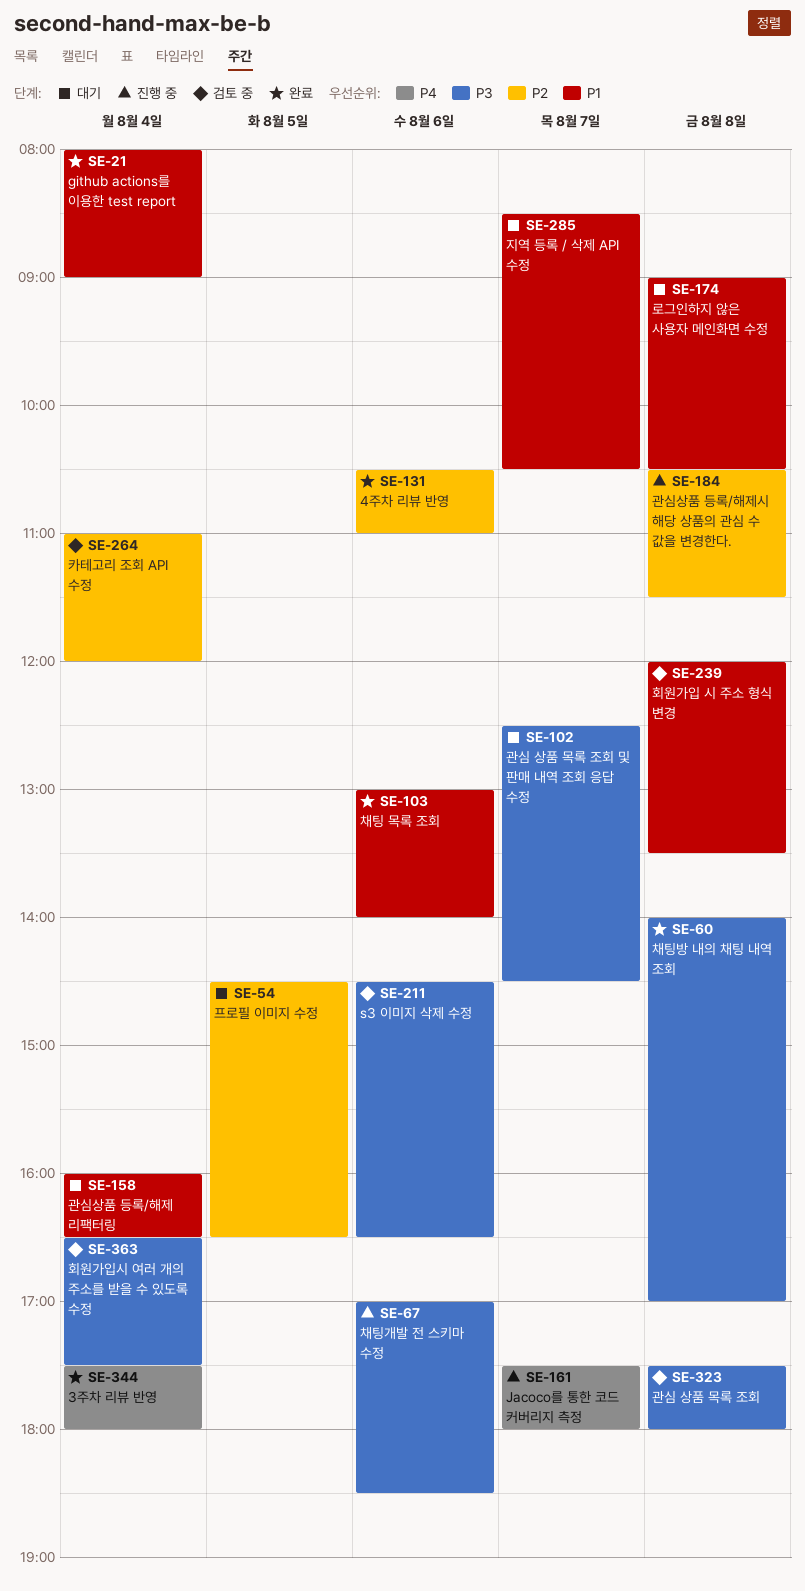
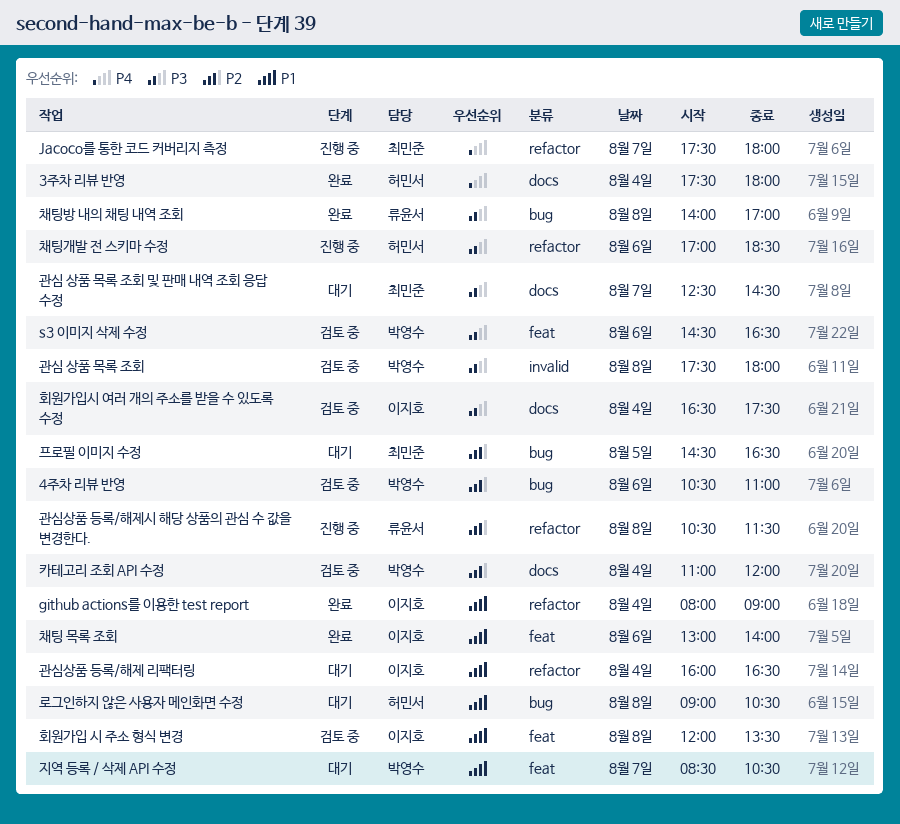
4주차 리뷰 반영, status: 완료 -> 검토 중

